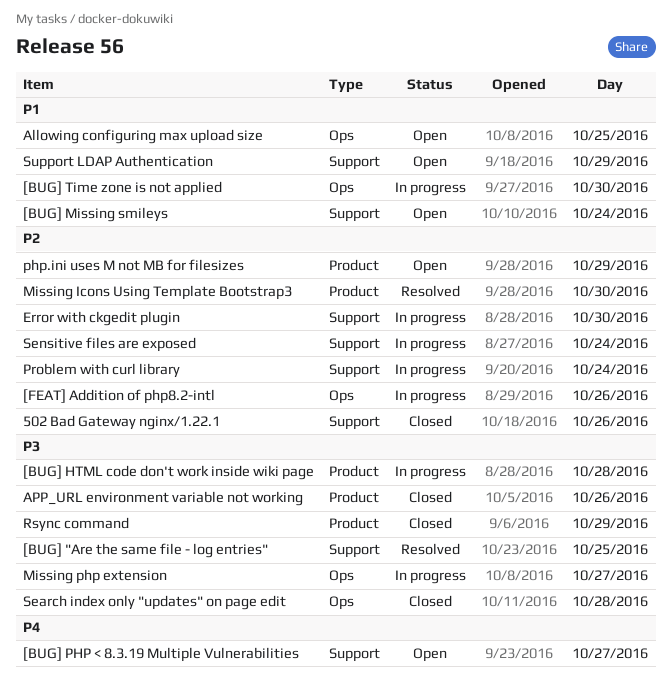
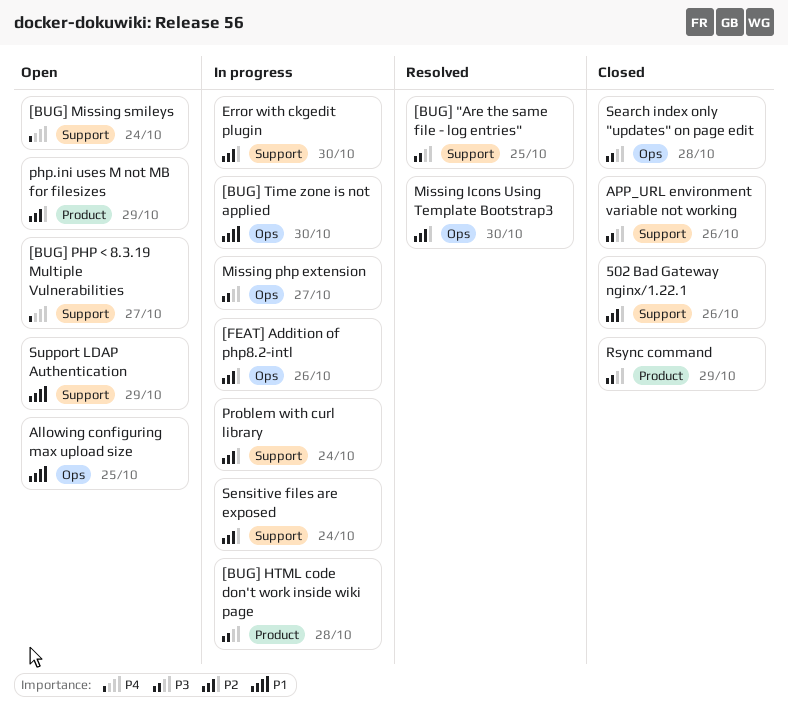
[BUG] Missing smileys, priority: P1 -> P4
APP_URL environment variable not working, label: Product -> Support
Missing Icons Using Template Bootstrap3, label: Product -> Ops

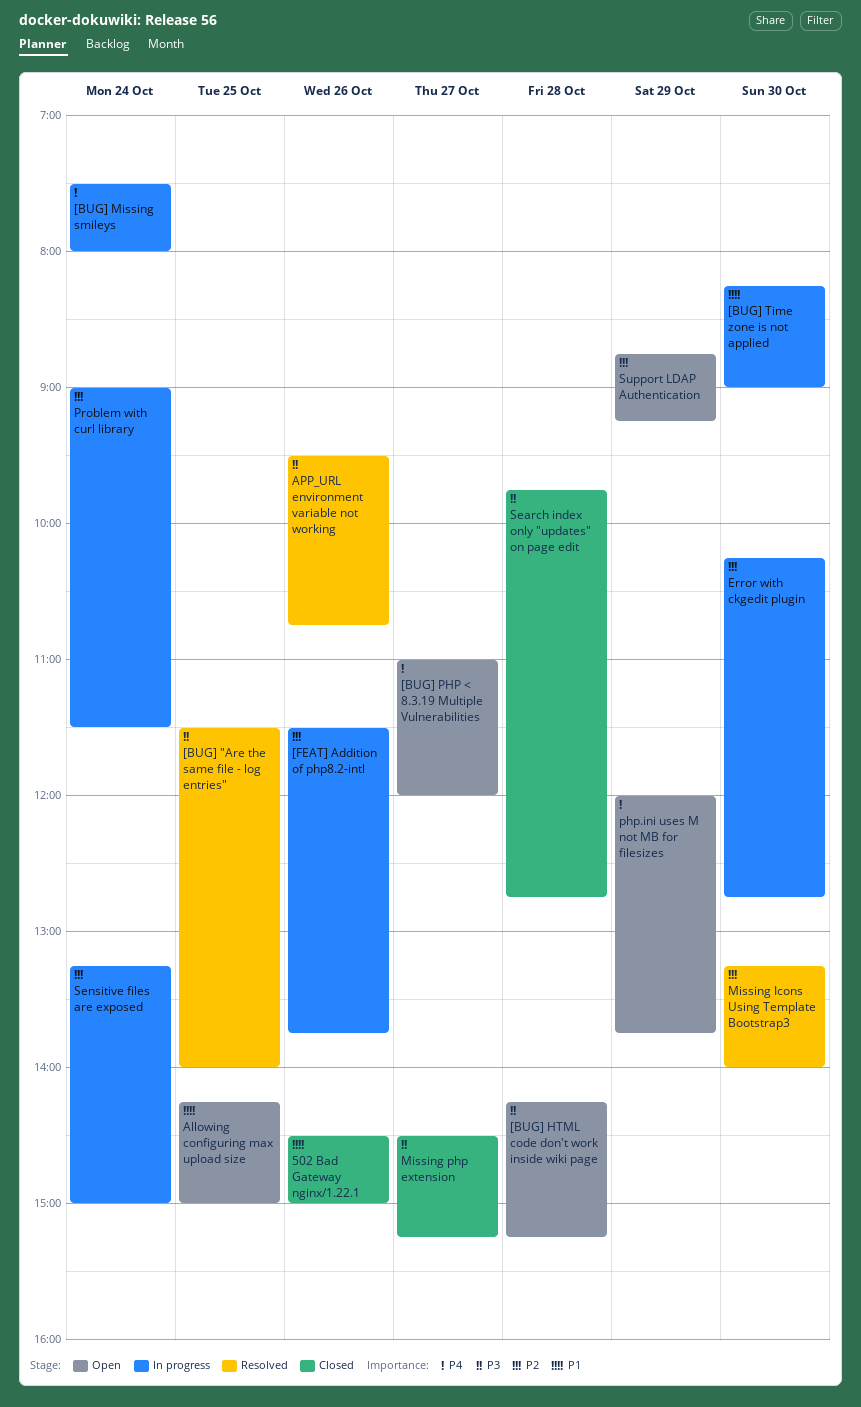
502 Bad Gateway nginx/1.22.1, priority: P2 -> P1
[BUG] HTML code don't work inside wiki page, status: In progress -> Open
[BUG] Missing smileys, status: Open -> In progress
APP_URL environment variable not working, status: Closed -> Resolved
Missing php extension, status: In progress -> Closed
php.ini uses M not MB for filesizes, priority: P2 -> P4
Rsync command: present -> none
Support LDAP Authentication, priority: P1 -> P2

